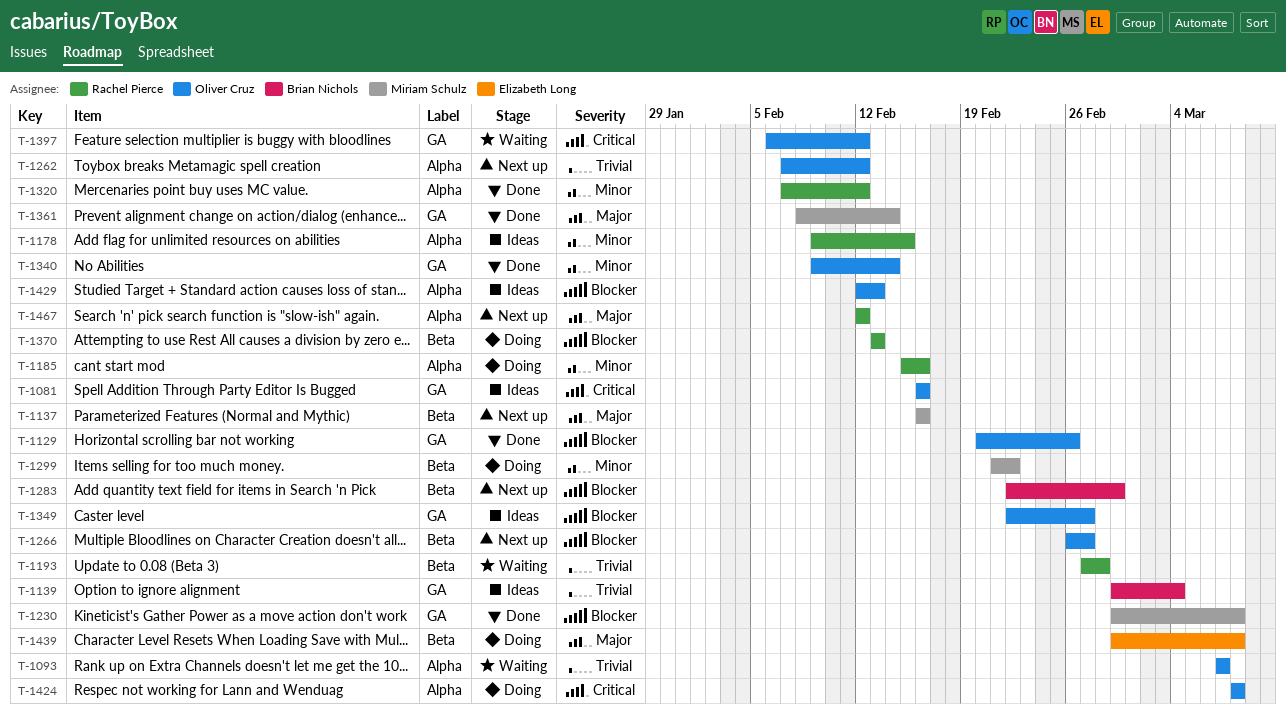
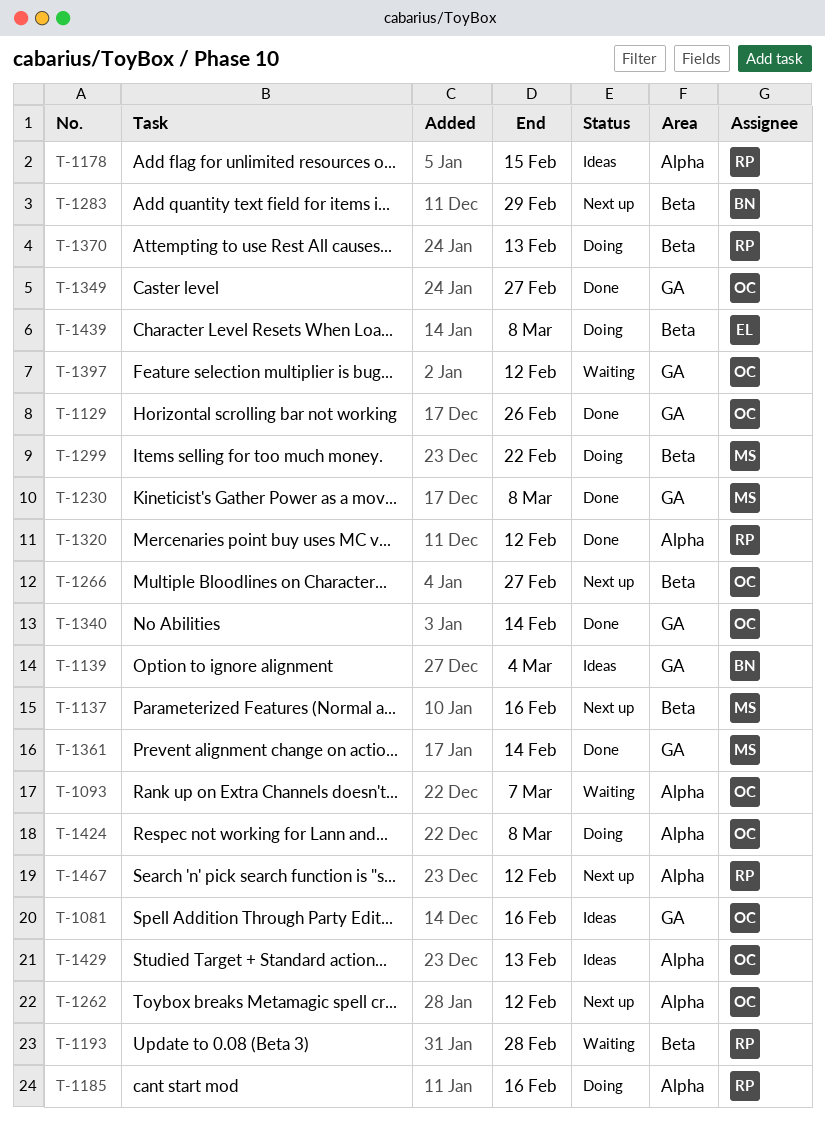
T-1349, status: Ideas -> Done

